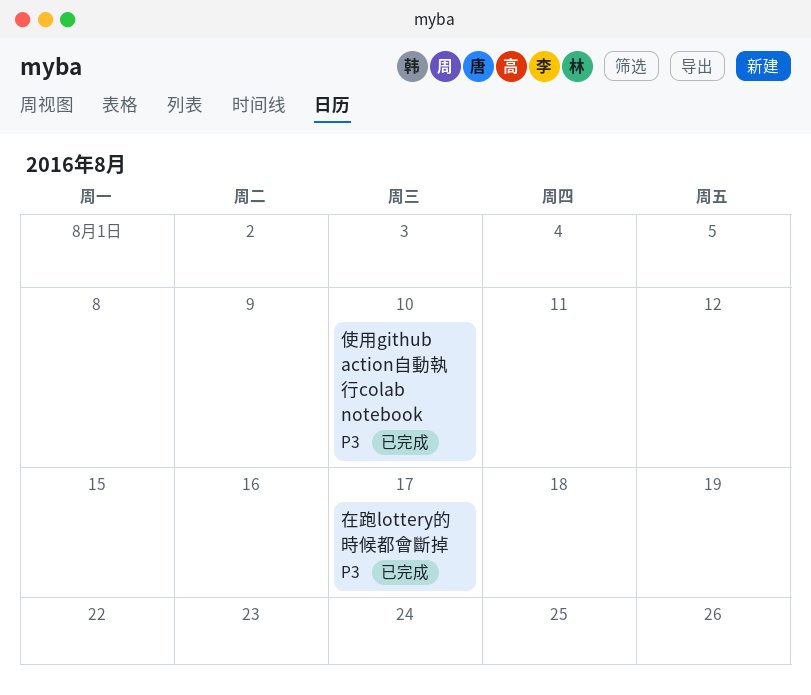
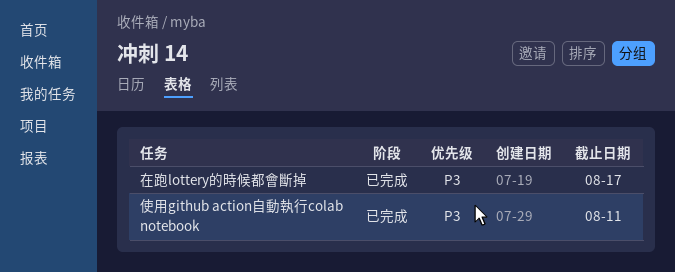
使用github action自動執行colab notebook, due: Aug 10 -> Aug 11

